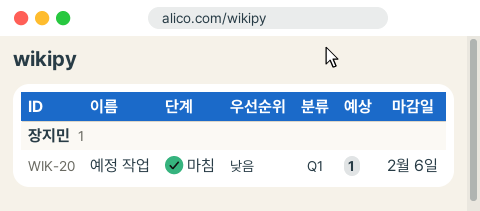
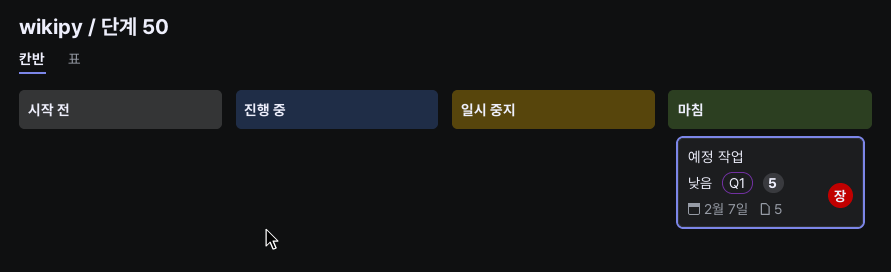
예정 작업, estimate: 1 -> 5
예정 작업, due: Feb 6 -> Feb 7

